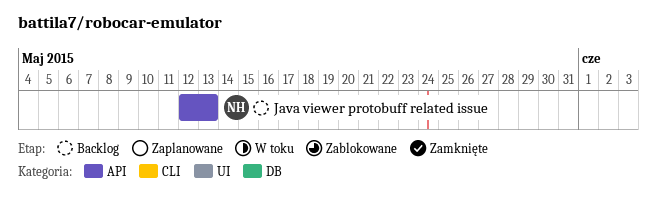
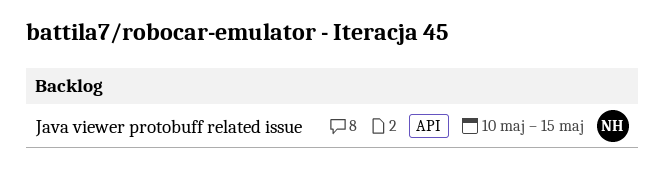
Java viewer protobuff related issue, start: May 12 -> May 10
Java viewer protobuff related issue, due: May 13 -> May 15

